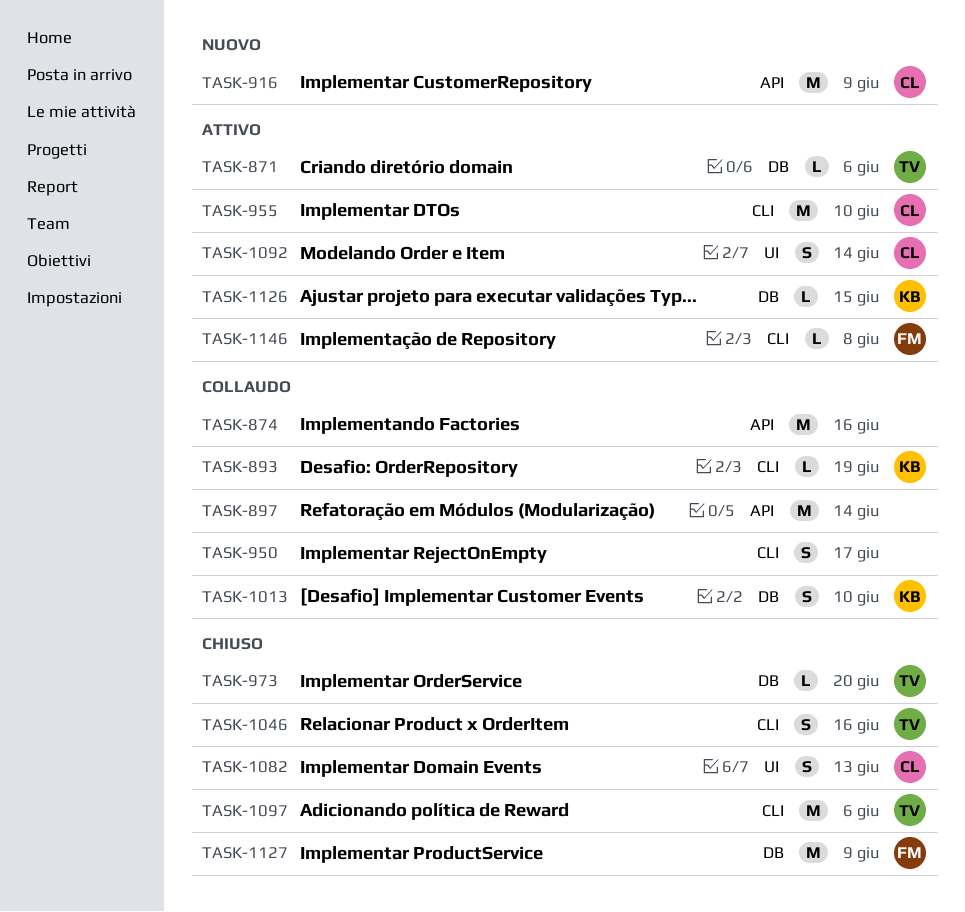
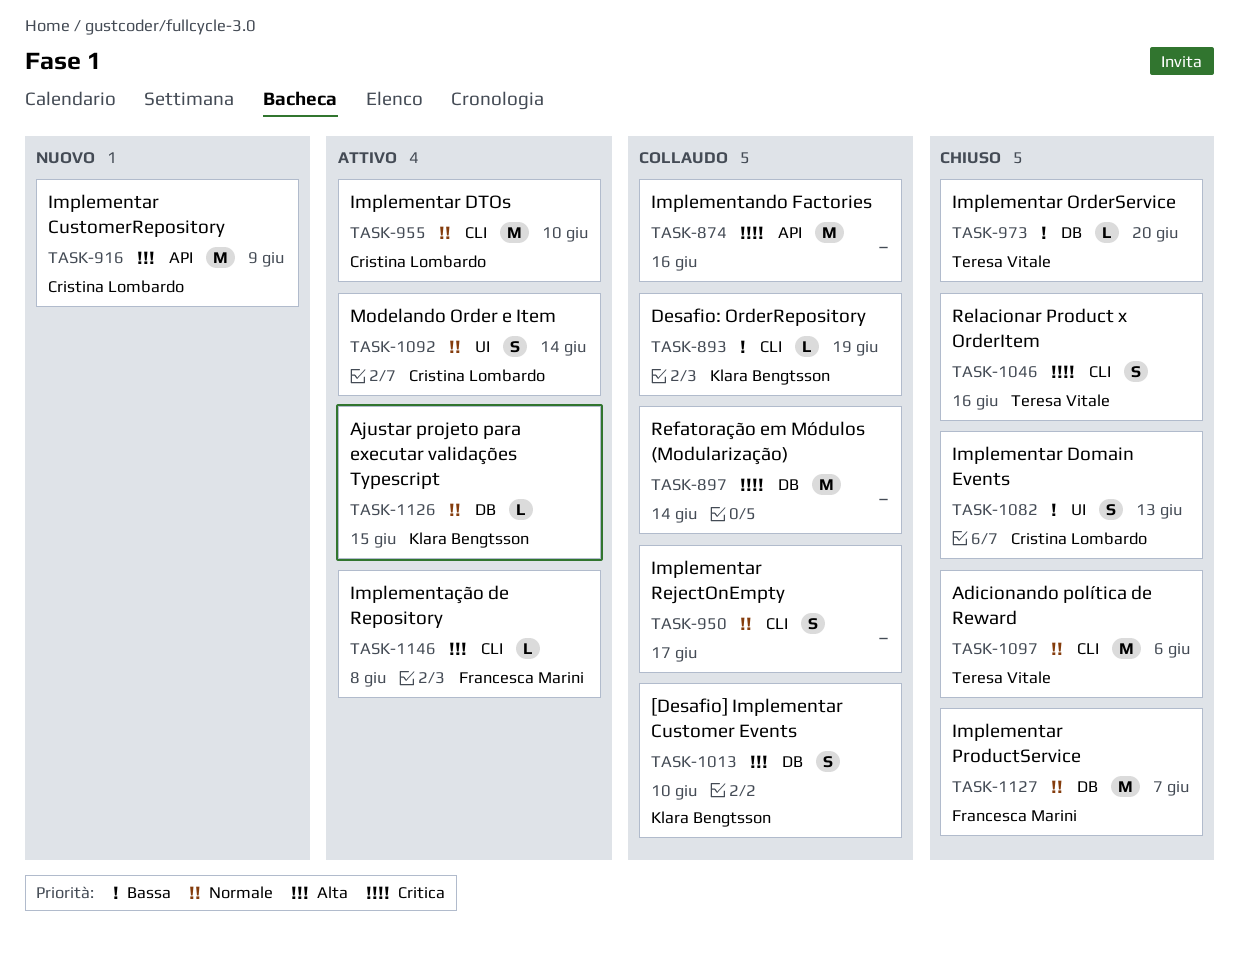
TASK-871: present -> none
TASK-897, label: API -> DB
TASK-1127, due: Jun 9 -> Jun 7

